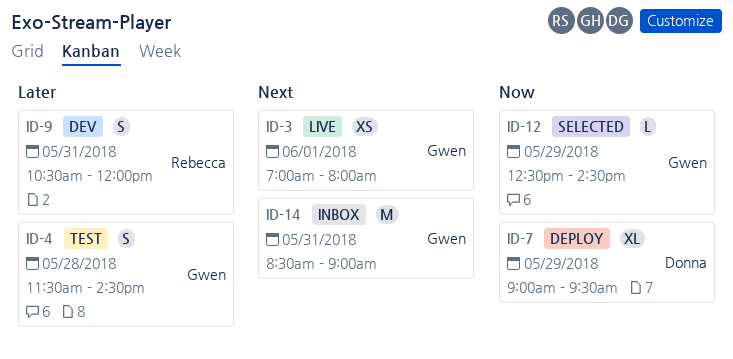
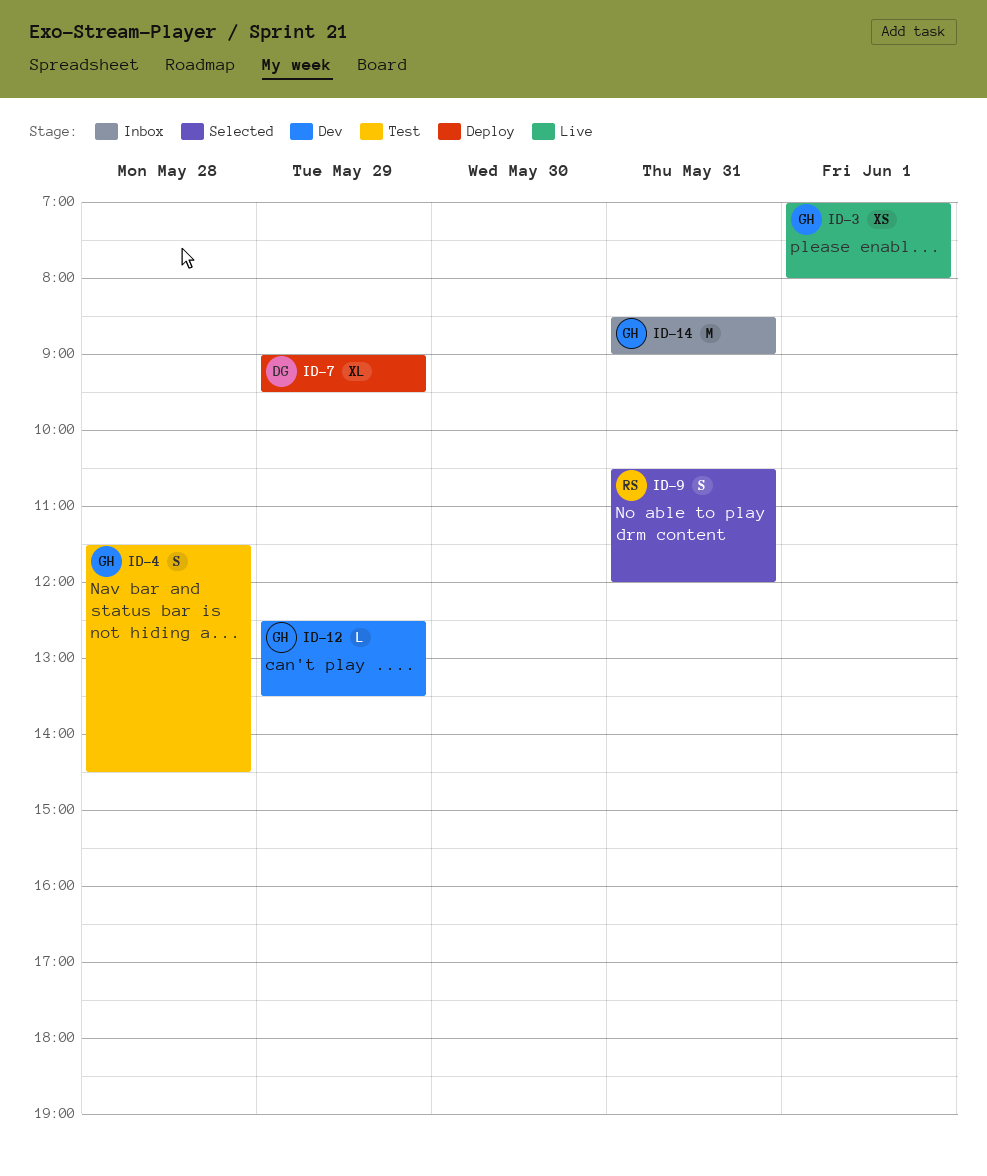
ID-9, status: Dev -> Selected
ID-12, status: Selected -> Dev
ID-12, ends: 14:30 -> 13:30

